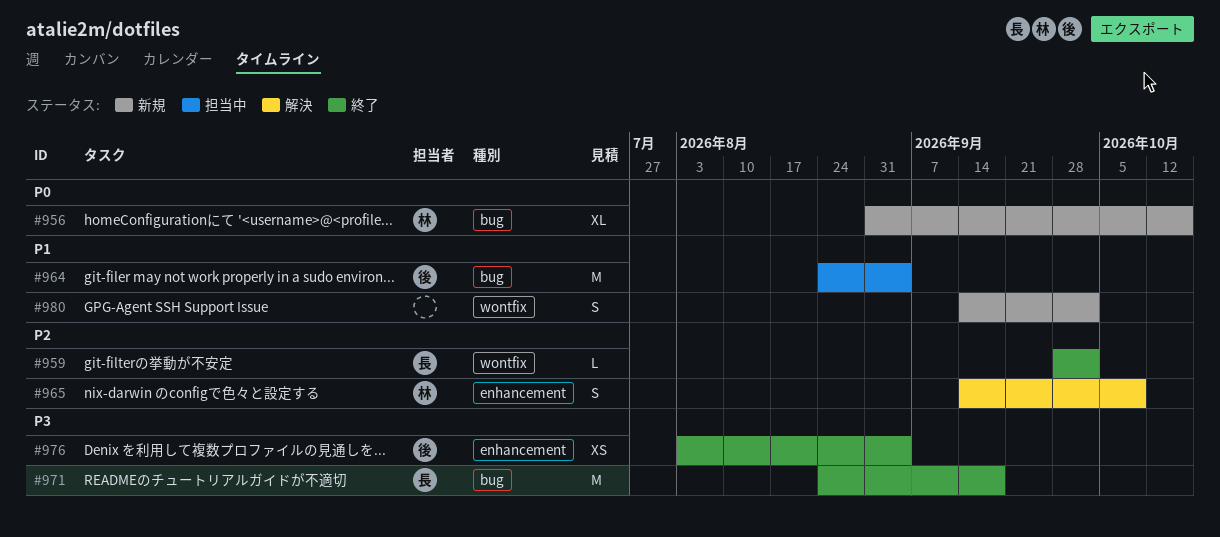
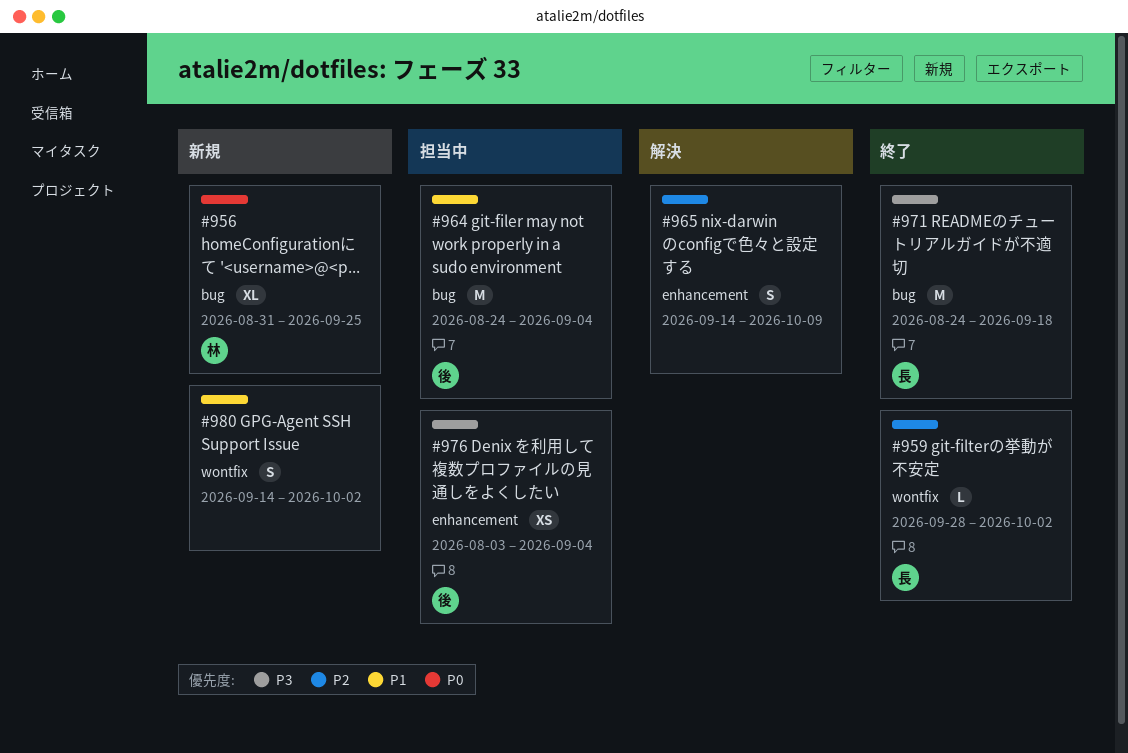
#956, due: Oct 16 -> Sep 25
#965, owner: 林 -> none
#976, status: 終了 -> 担当中

